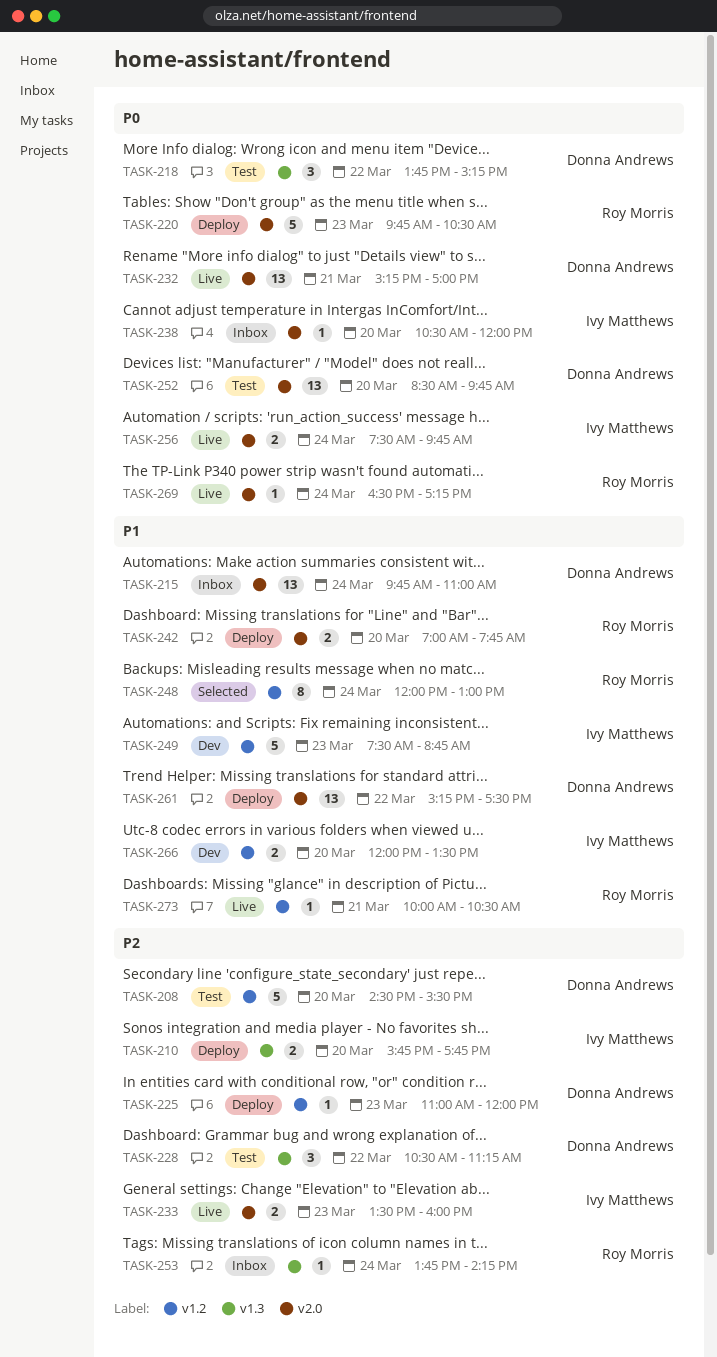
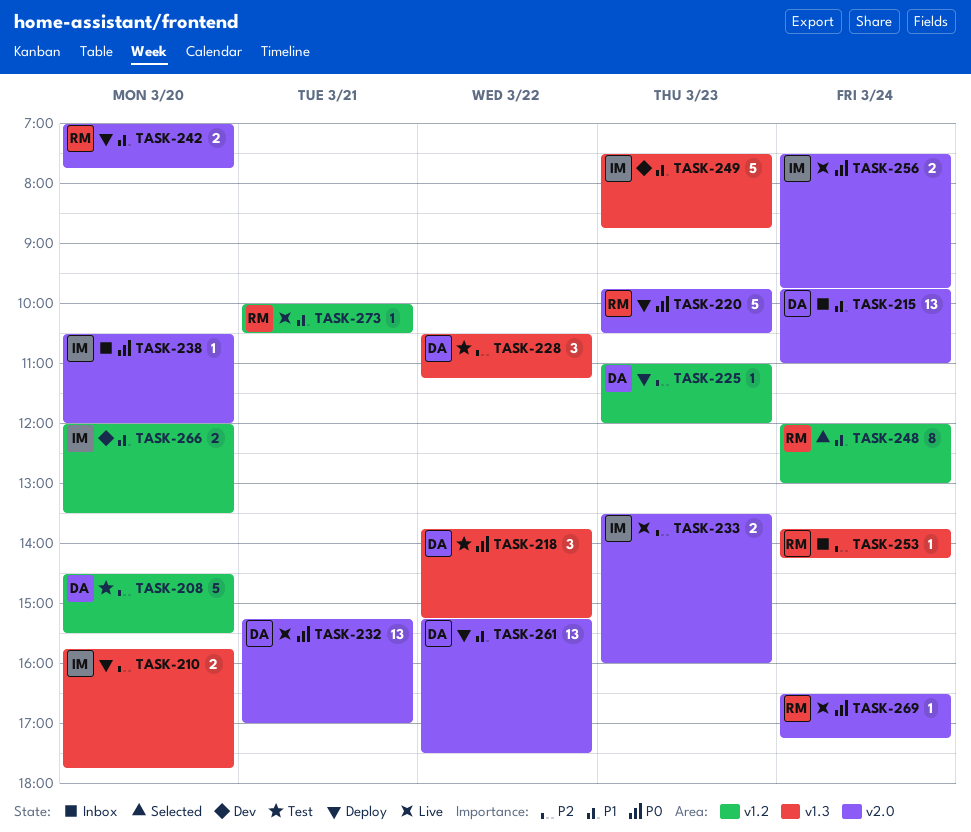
TASK-249, label: v1.2 -> v1.3
TASK-252: present -> none

